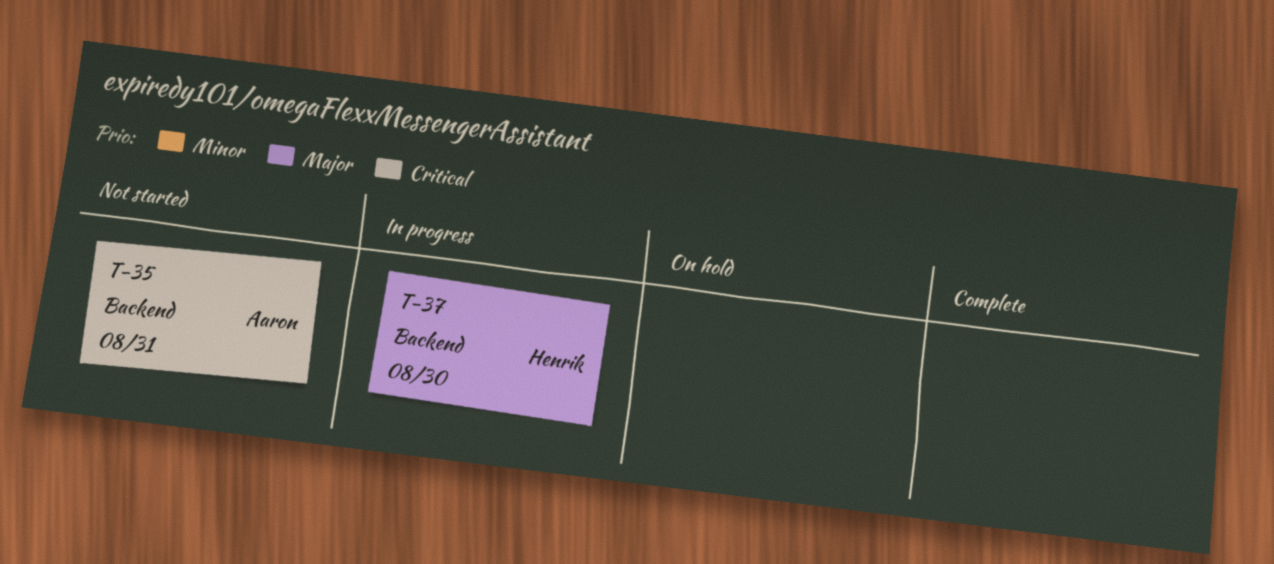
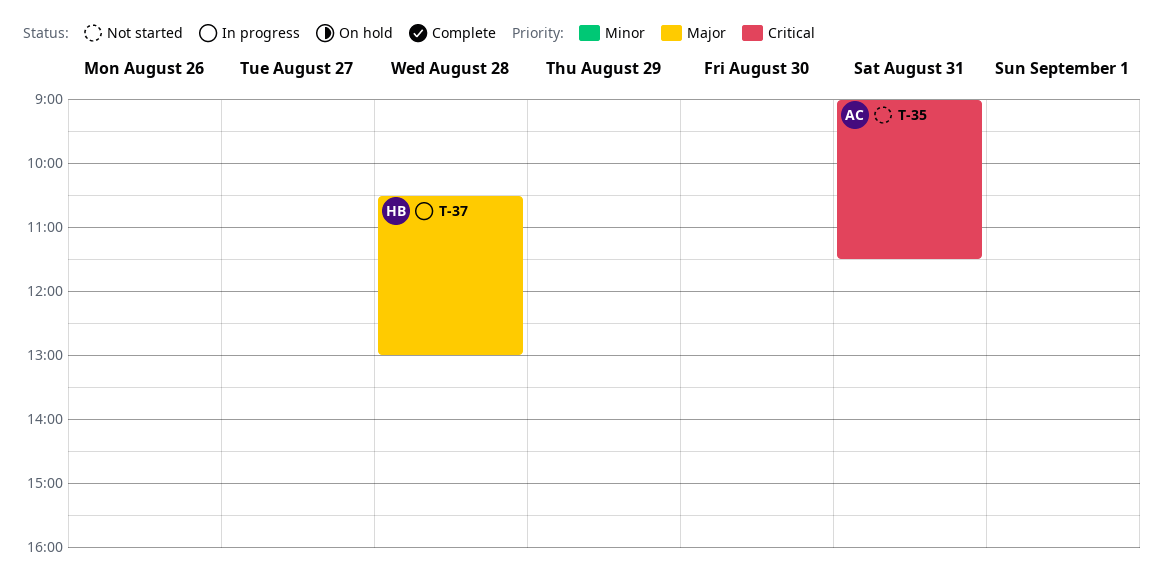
T-37, day: Aug 30 -> Aug 28

